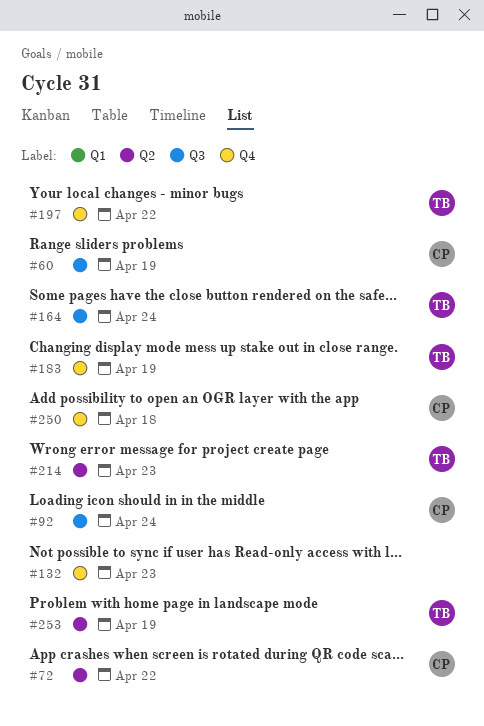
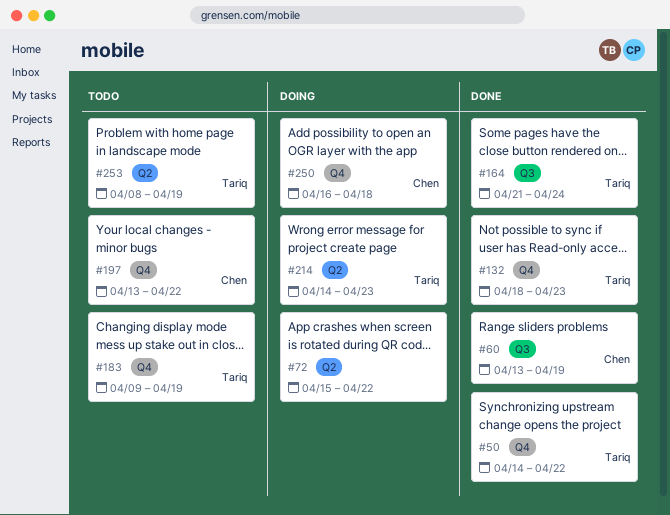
#50: none -> present
#72, owner: Chen -> none
#92: present -> none
#132, owner: none -> Tariq
#197, owner: Tariq -> Chen

